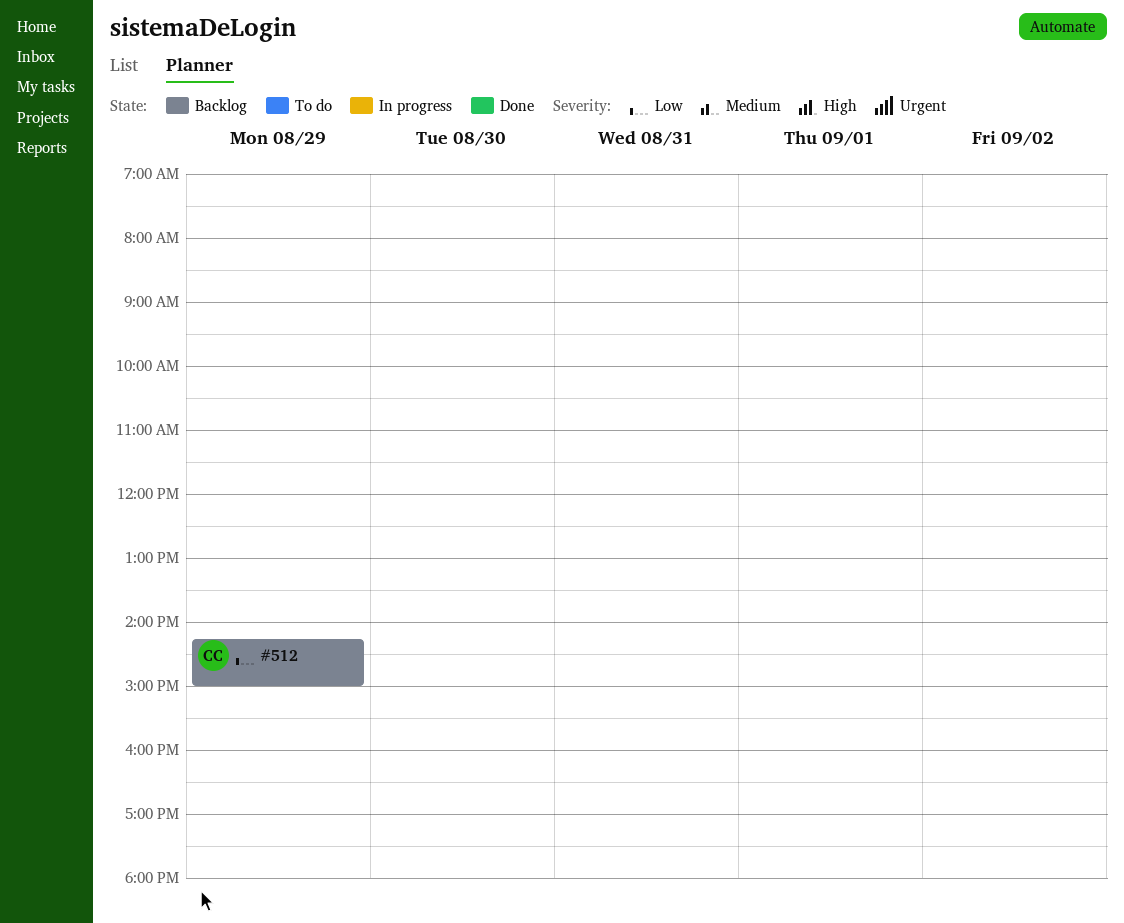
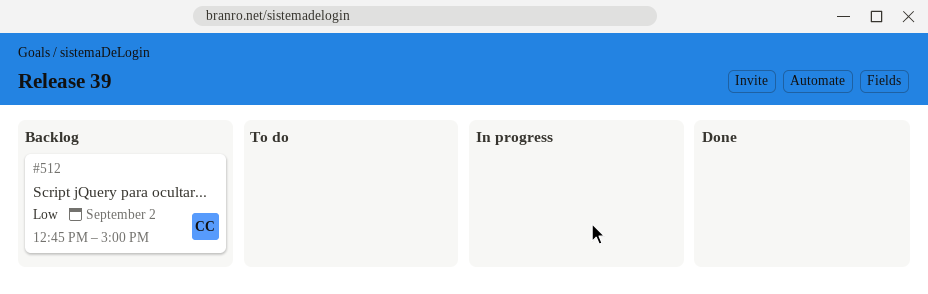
#512, day: Aug 29 -> Sep 2
#512, begins: 14:15 -> 12:45

